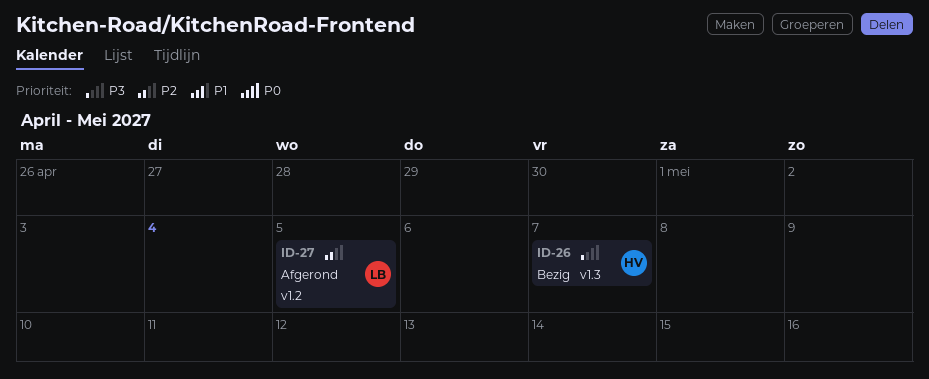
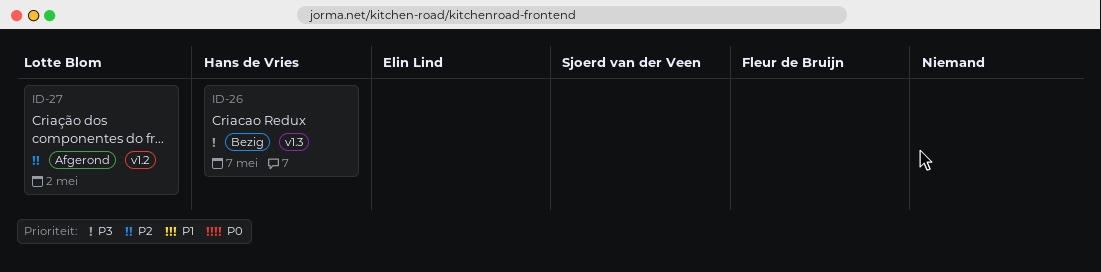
ID-27, due: May 5 -> May 2

